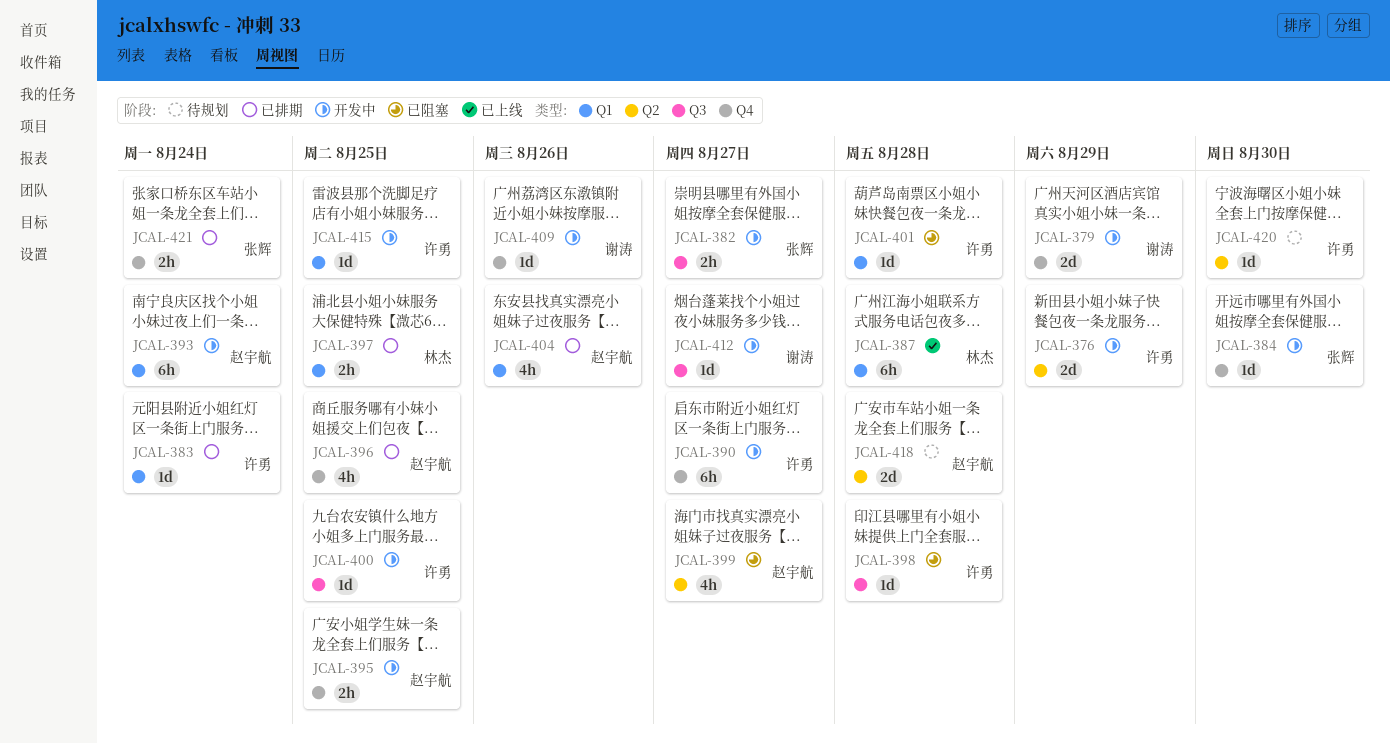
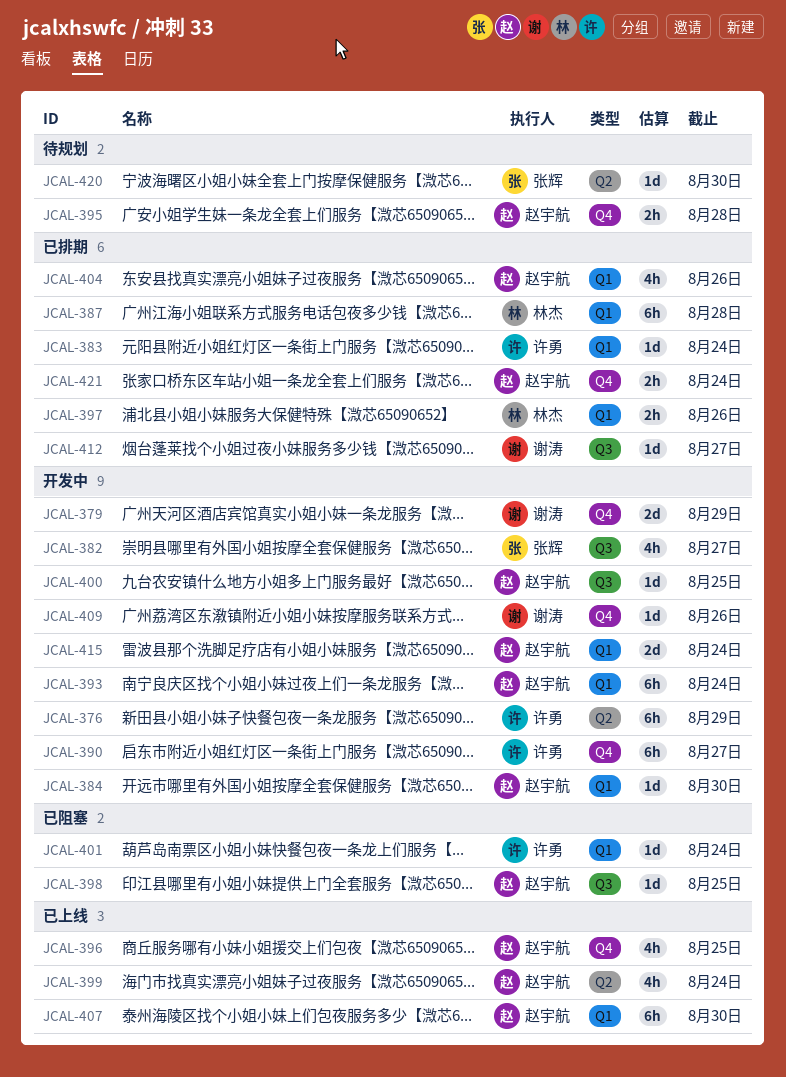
JCAL-376, estimate: 2d -> 6h
JCAL-382, estimate: 2h -> 4h
JCAL-384, owner: 张辉 -> 赵宇航
JCAL-384, label: Q4 -> Q1
JCAL-387, status: 已上线 -> 已排期
JCAL-395, status: 开发中 -> 待规划
JCAL-395, due: Aug 25 -> Aug 28
JCAL-396, status: 已排期 -> 已上线
JCAL-397, due: Aug 25 -> Aug 26
JCAL-398, owner: 许勇 -> 赵宇航
JCAL-398, due: Aug 28 -> Aug 25
JCAL-399, status: 已阻塞 -> 已上线
JCAL-399, due: Aug 27 -> Aug 24
JCAL-400, owner: 许勇 -> 赵宇航
JCAL-401, due: Aug 28 -> Aug 24
JCAL-407: none -> present
JCAL-412, status: 开发中 -> 已排期
JCAL-415, owner: 许勇 -> 赵宇航
JCAL-415, estimate: 1d -> 2d
JCAL-415, due: Aug 25 -> Aug 24
JCAL-418: present -> none
JCAL-420, owner: 许勇 -> 张辉
JCAL-421, owner: 张辉 -> 赵宇航

